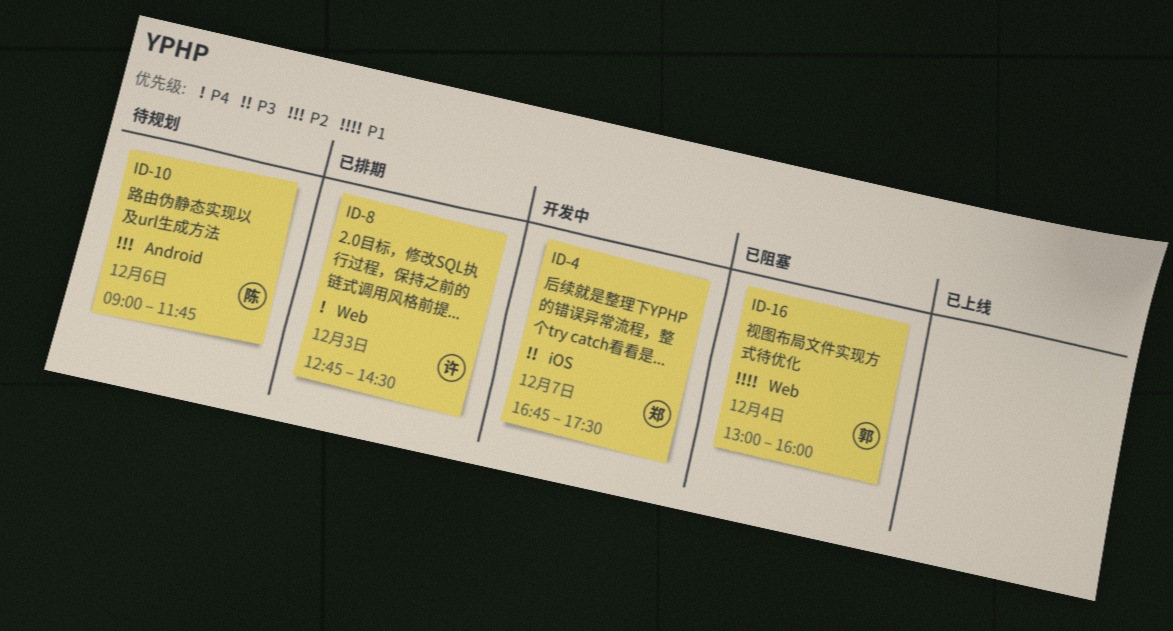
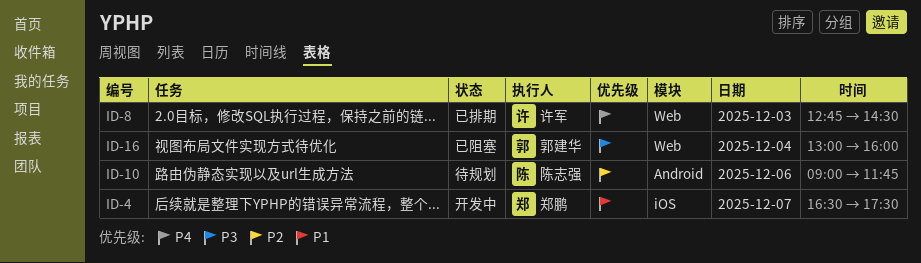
ID-4, priority: P3 -> P1
ID-4, begins: 16:45 -> 16:30
ID-16, priority: P1 -> P3

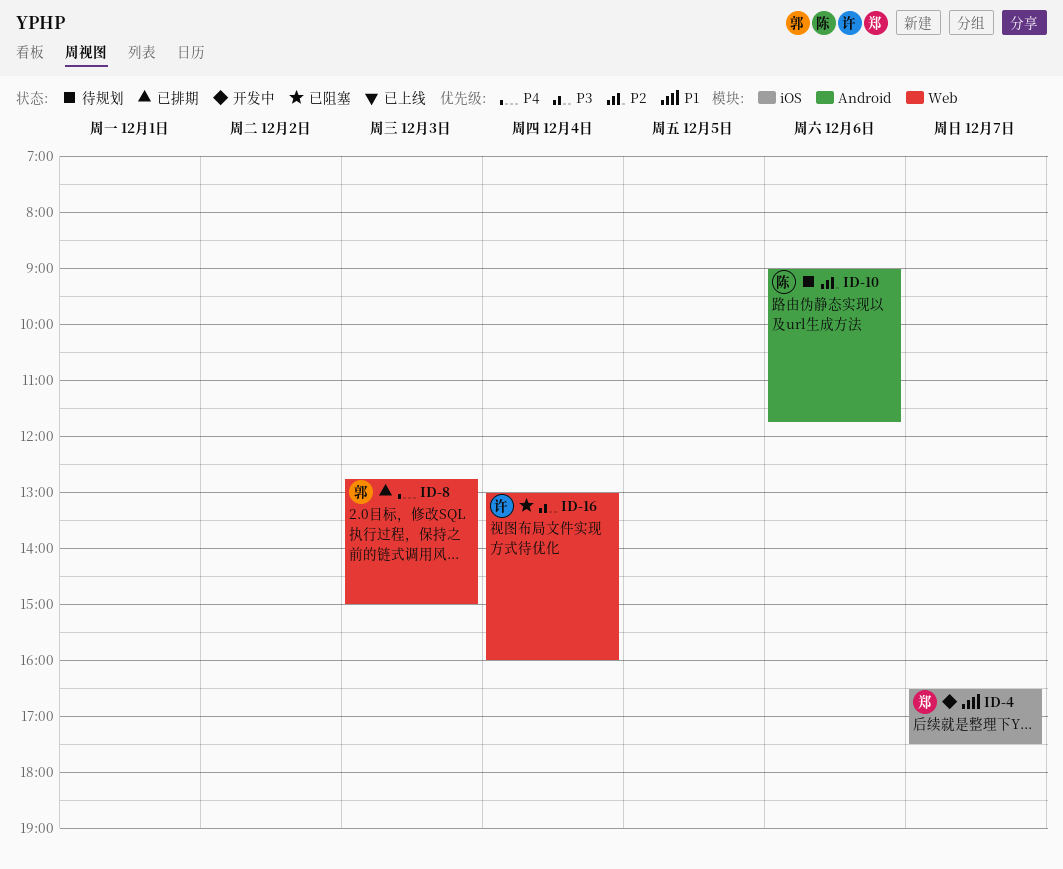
ID-8, owner: 许军 -> 郭建华
ID-8, ends: 14:30 -> 15:00
ID-16, owner: 郭建华 -> 许军

